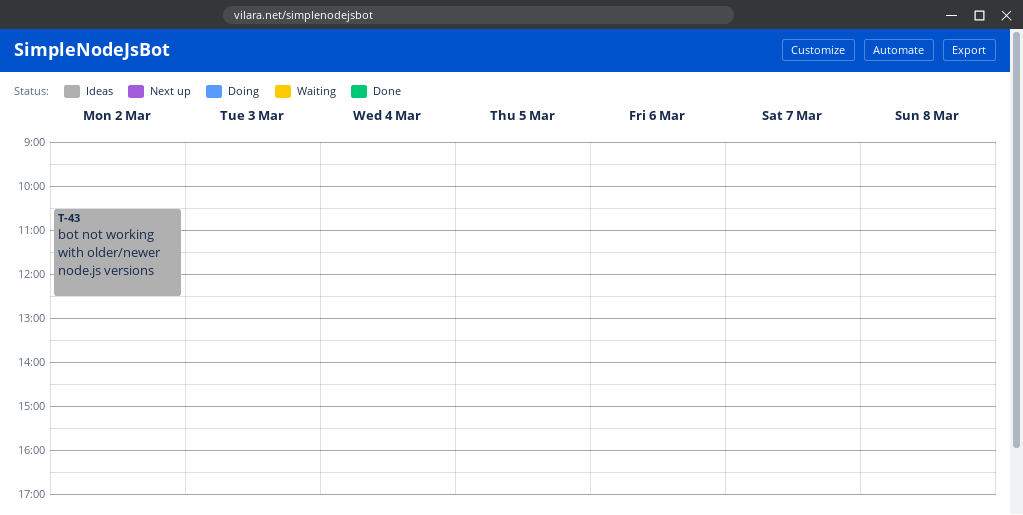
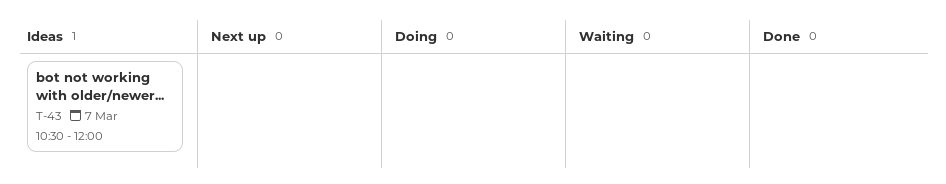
T-43, day: Mar 2 -> Mar 7
T-43, ends: 12:30 -> 12:00

